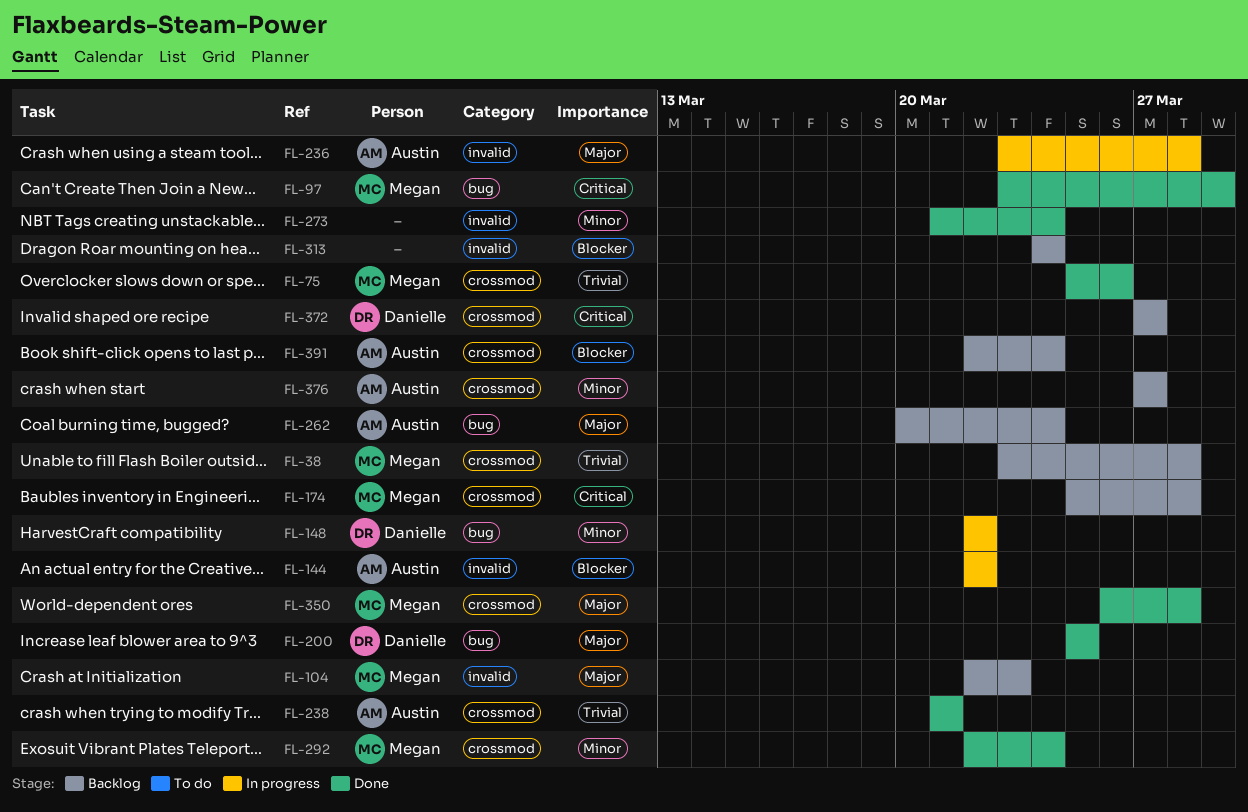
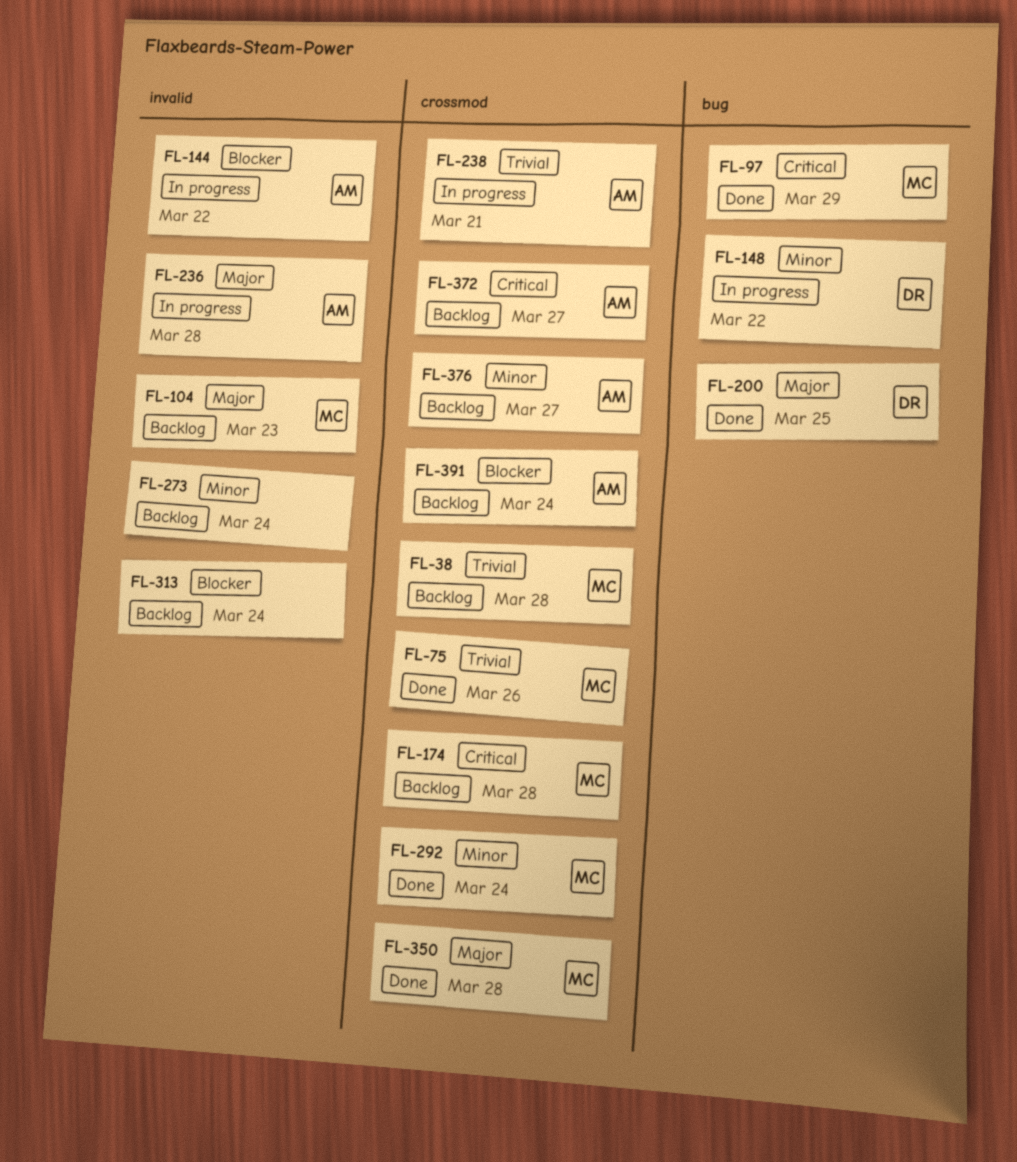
FL-238, status: Done -> In progress
FL-262: present -> none
FL-273, status: Done -> Backlog
FL-372, owner: Danielle -> Austin

